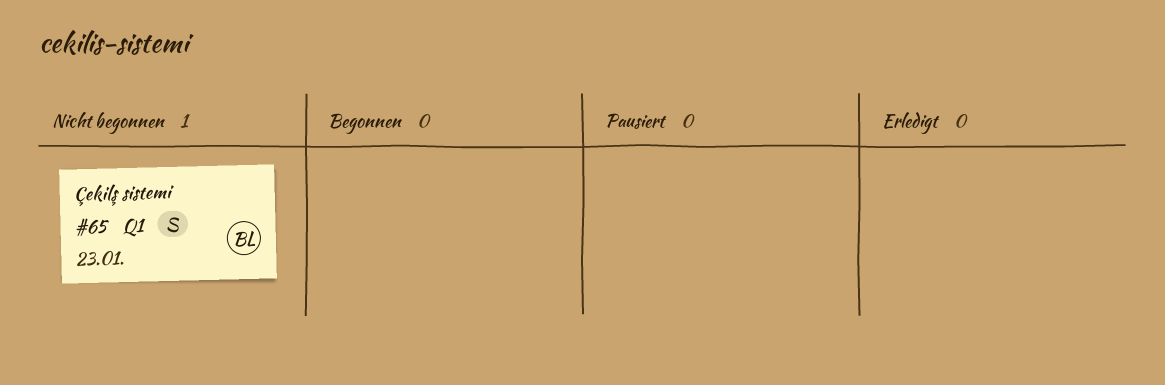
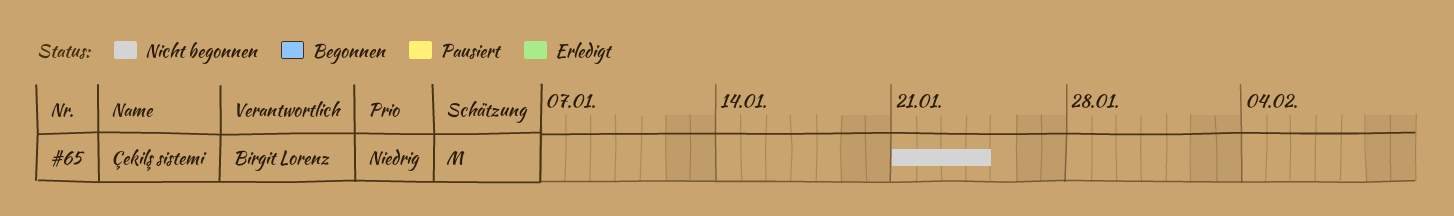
#65, estimate: S -> M
#65, due: Jan 23 -> Jan 24

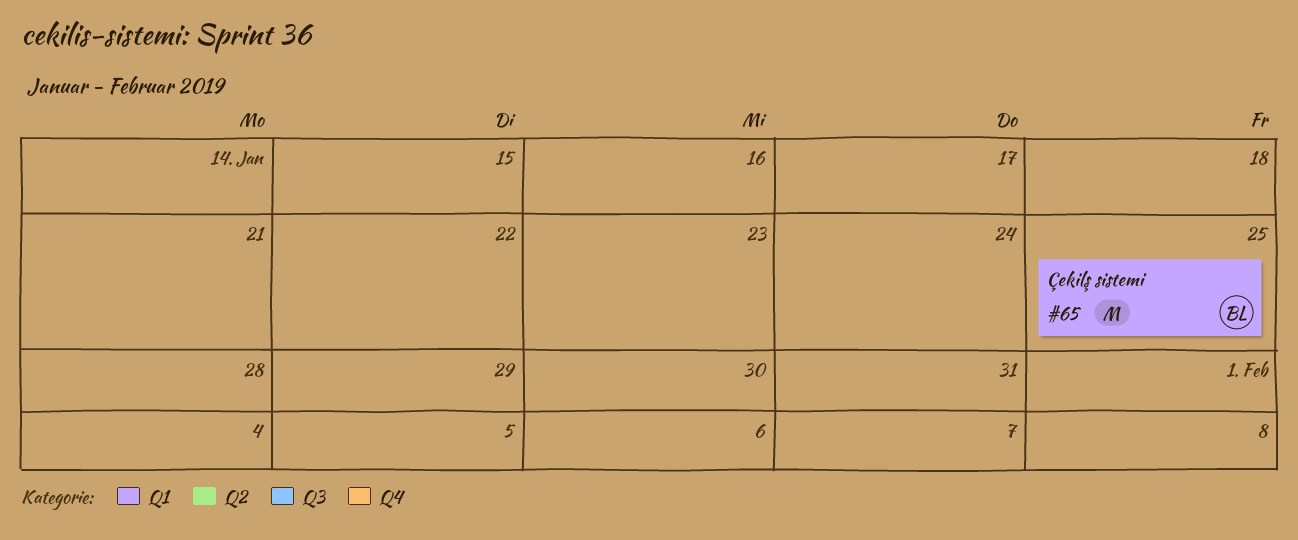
#65, due: Jan 24 -> Jan 25

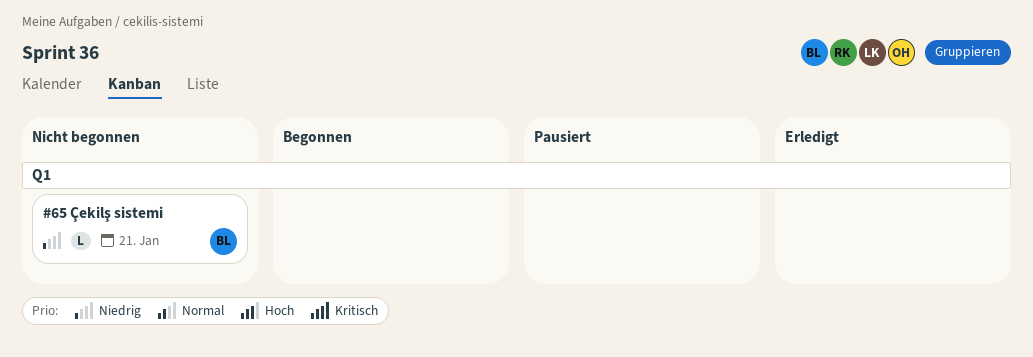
#65, estimate: M -> L
#65, due: Jan 25 -> Jan 21

